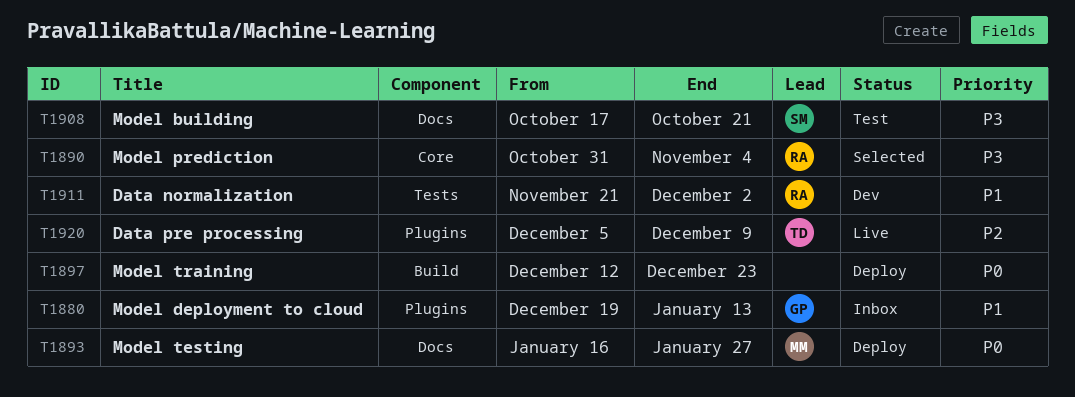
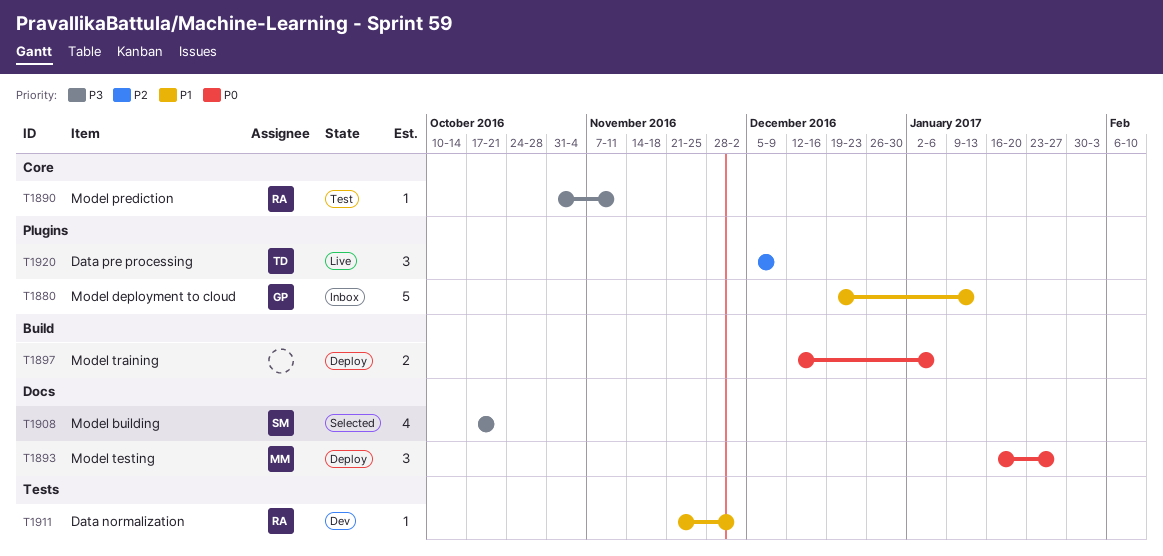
T1890, status: Selected -> Test
T1890, due: Nov 4 -> Nov 11
T1897, due: Dec 23 -> Jan 6
T1908, status: Test -> Selected

